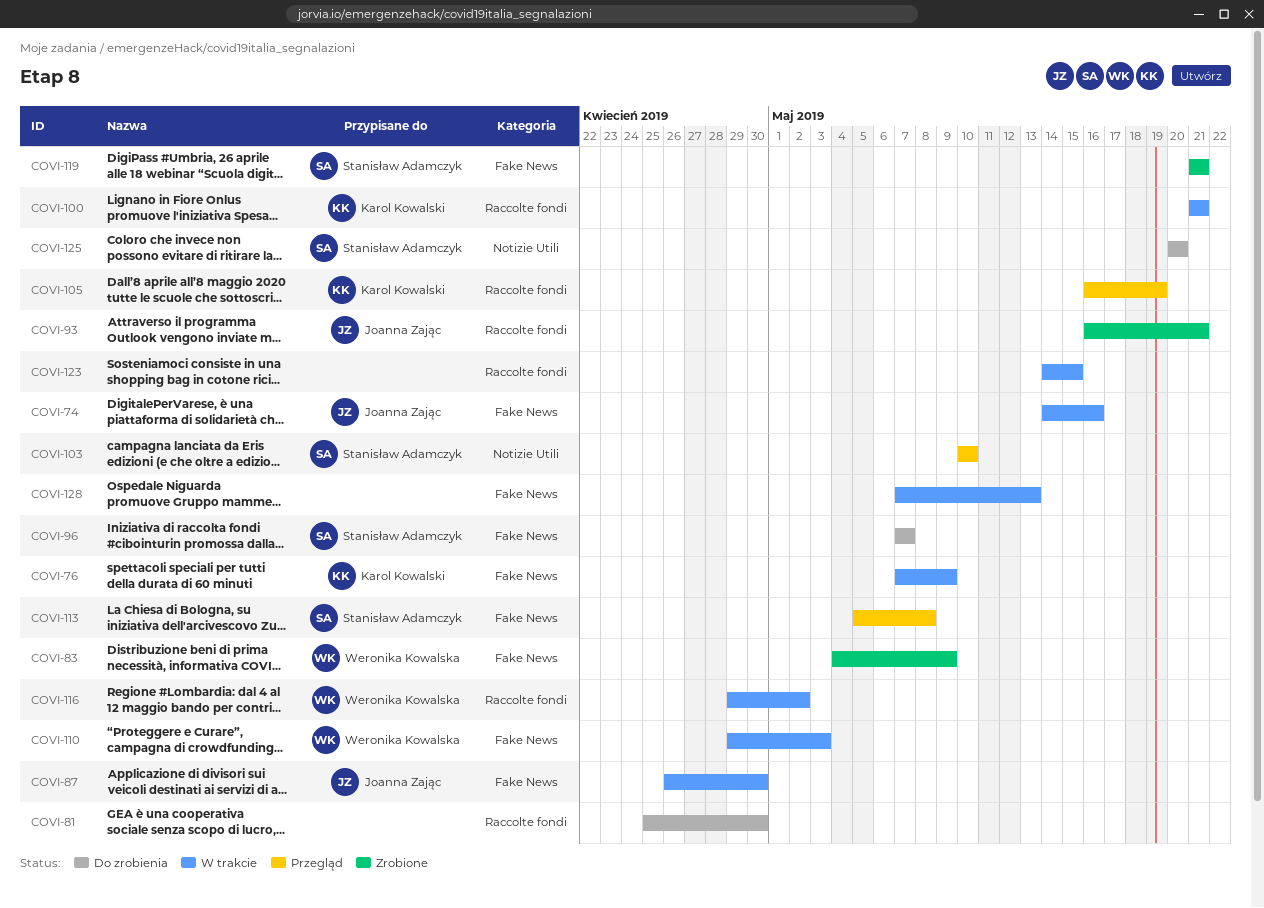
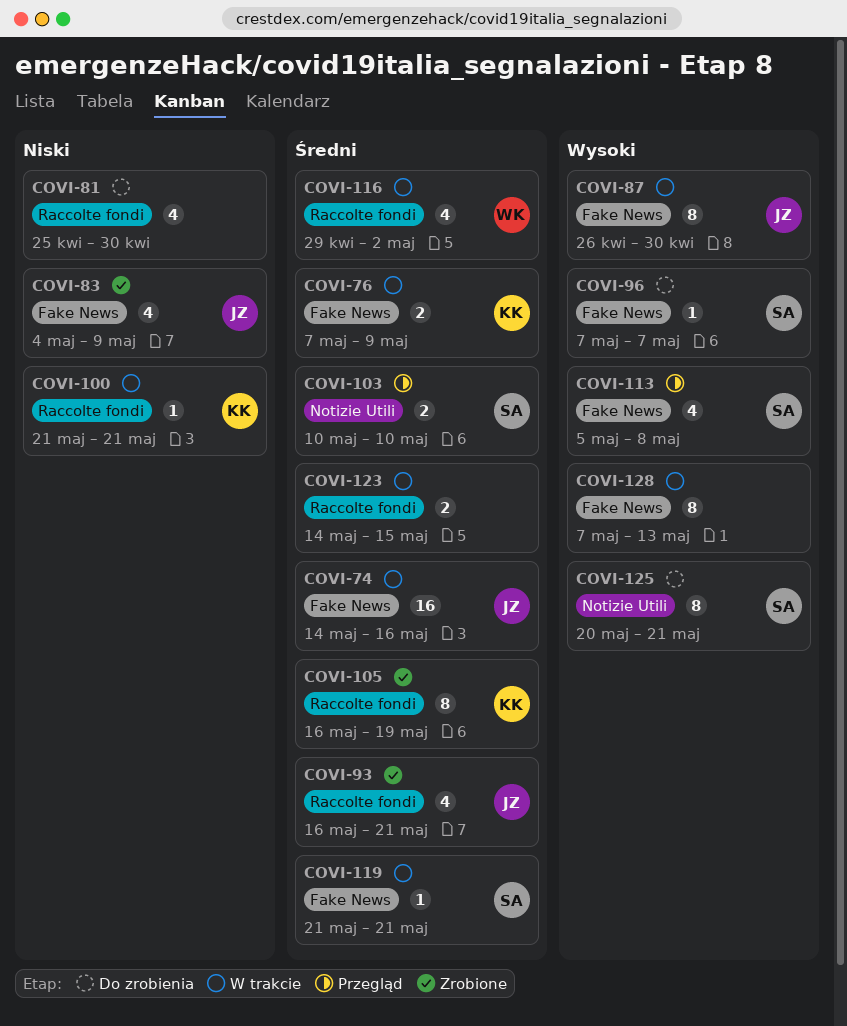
COVI-83, owner: Weronika Kowalska -> Joanna Zając
COVI-105, status: Przegląd -> Zrobione
COVI-110: present -> none
COVI-119, status: Zrobione -> W trakcie
COVI-125, due: May 20 -> May 21

